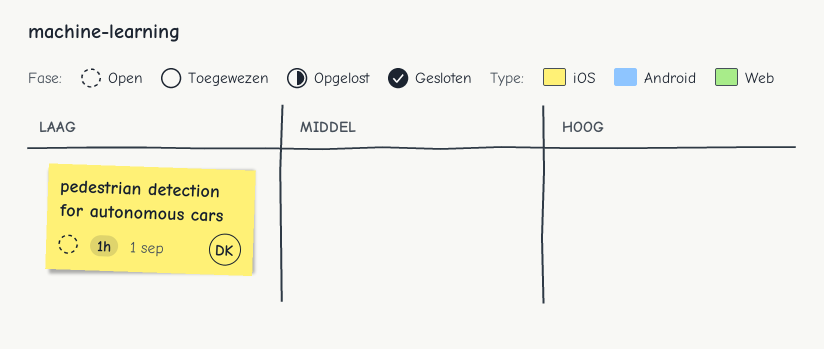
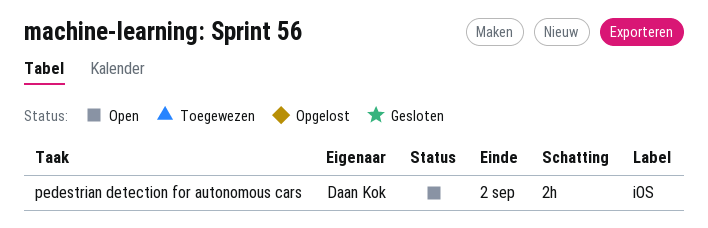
pedestrian detection for autonomous cars, estimate: 1h -> 2h
pedestrian detection for autonomous cars, due: Sep 1 -> Sep 2

